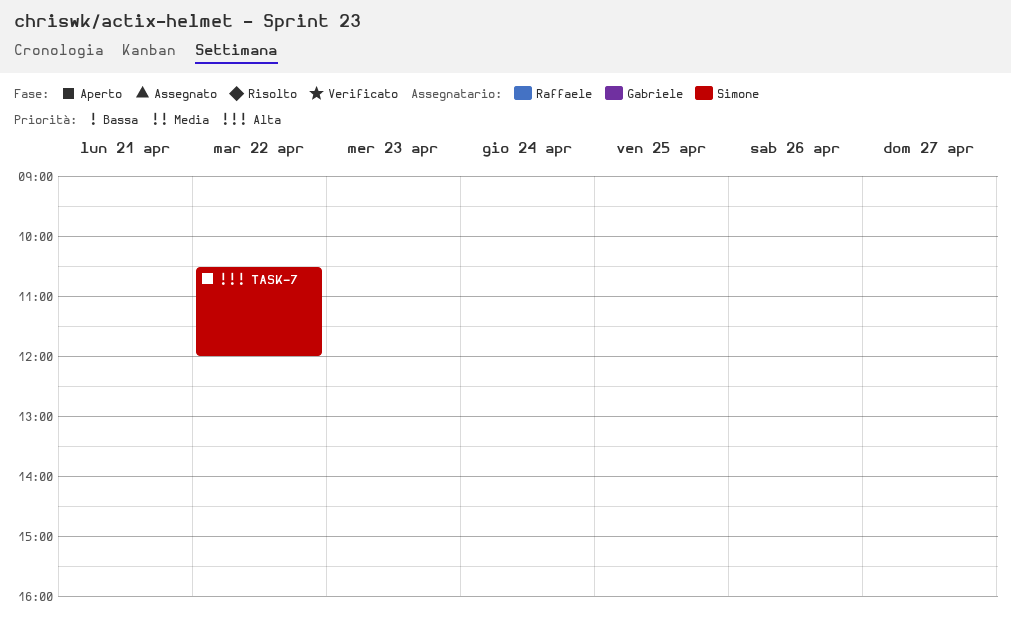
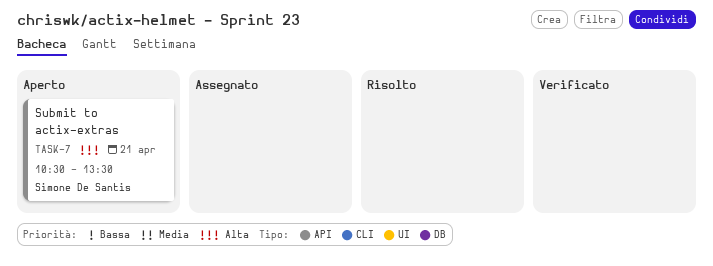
TASK-7, day: Apr 22 -> Apr 21
TASK-7, ends: 12:00 -> 13:30

